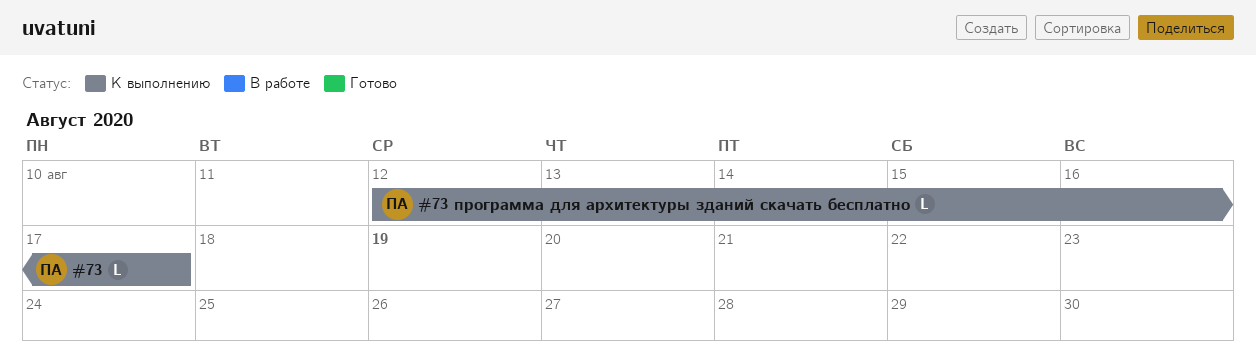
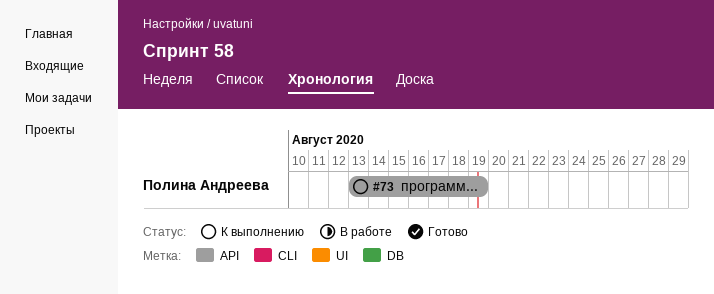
#73, start: Aug 12 -> Aug 13
#73, due: Aug 17 -> Aug 19

